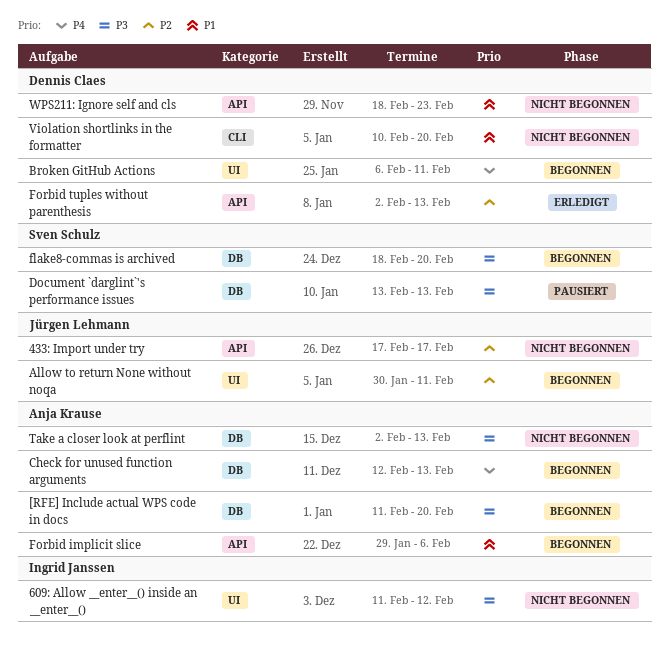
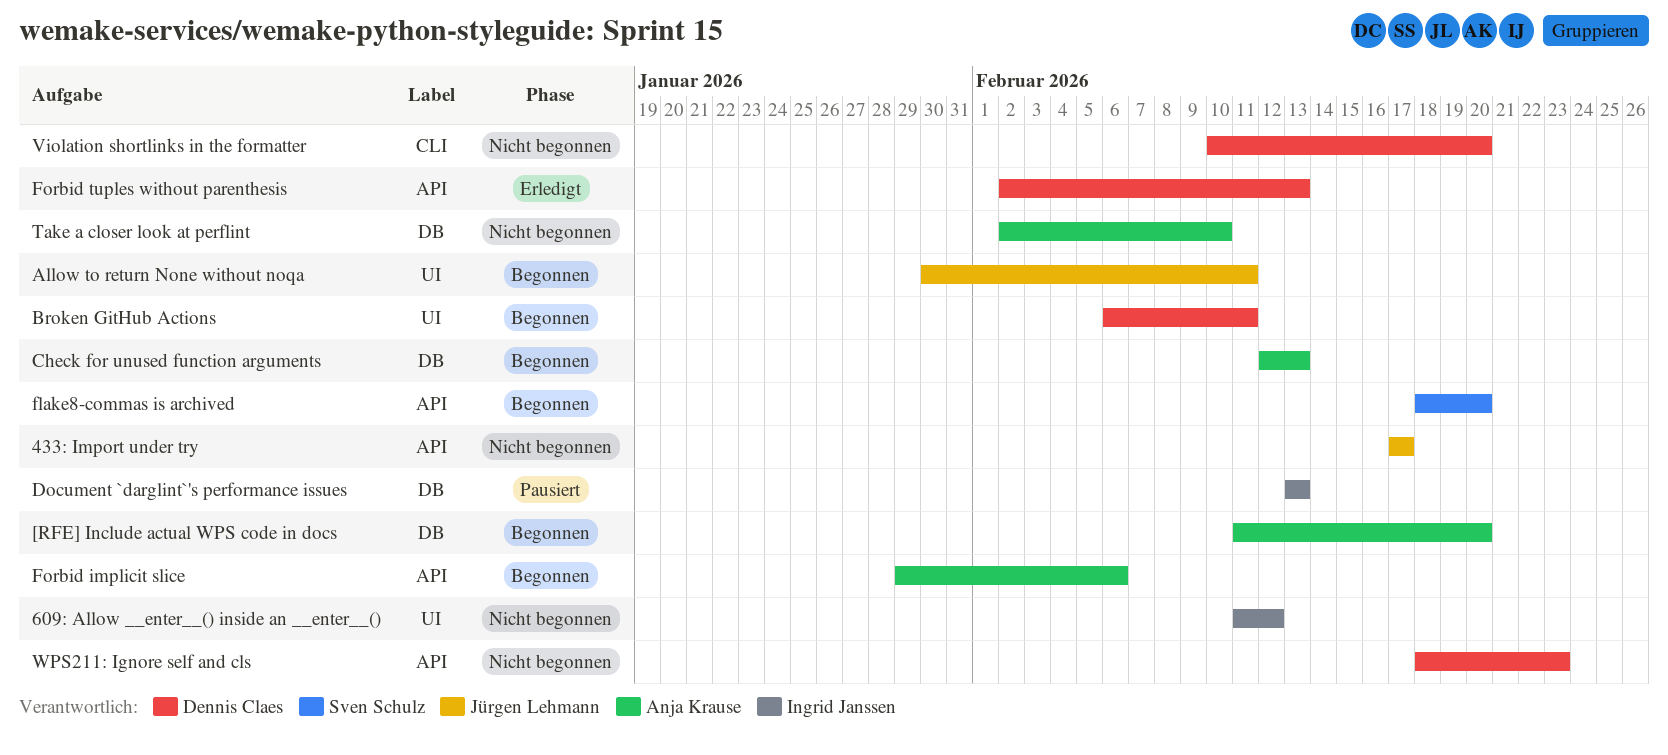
Document `darglint`'s performance issues, owner: Sven Schulz -> Ingrid Janssen
flake8-commas is archived, label: DB -> API
Take a closer look at perflint, due: Feb 13 -> Feb 10

